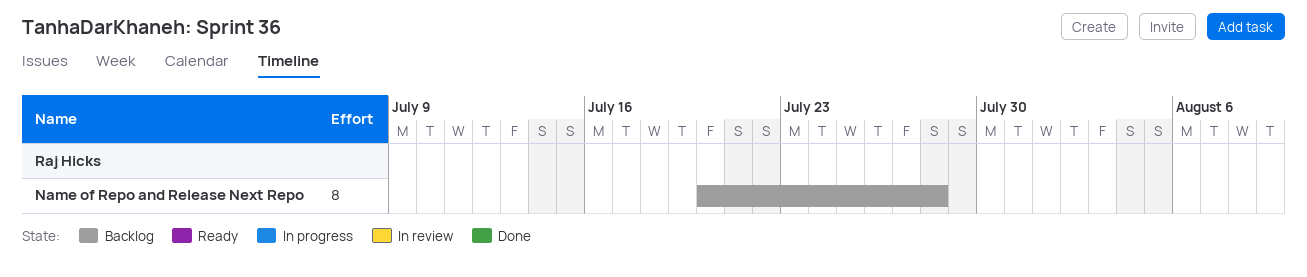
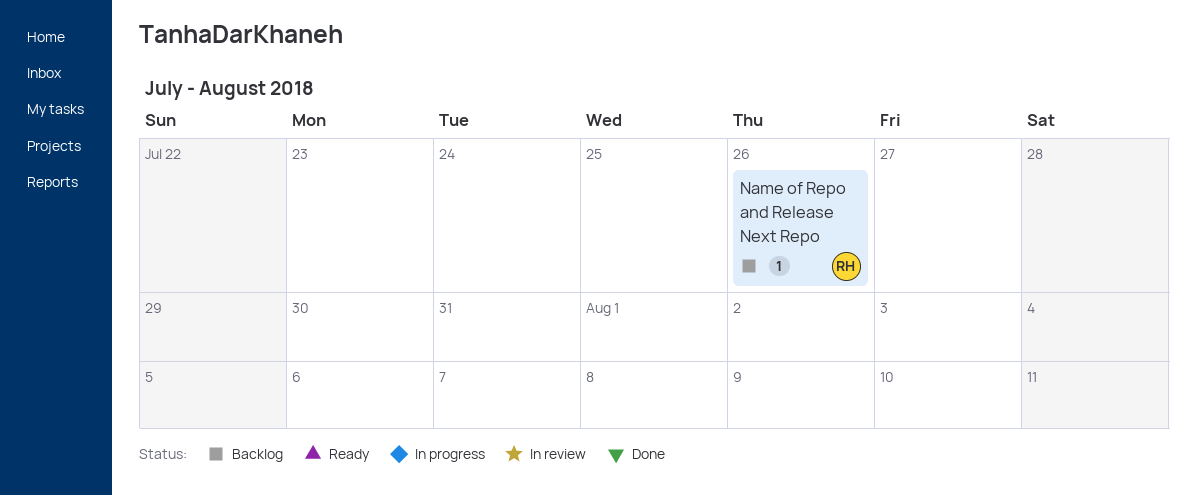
Name of Repo and Release Next Repo, estimate: 8 -> 1
Name of Repo and Release Next Repo, due: Jul 28 -> Jul 26

